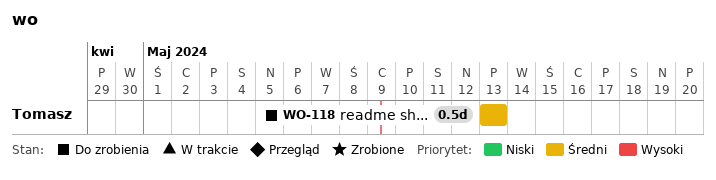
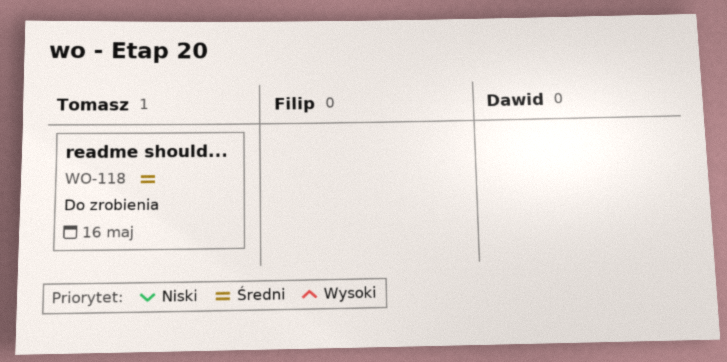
WO-118, due: May 13 -> May 16

